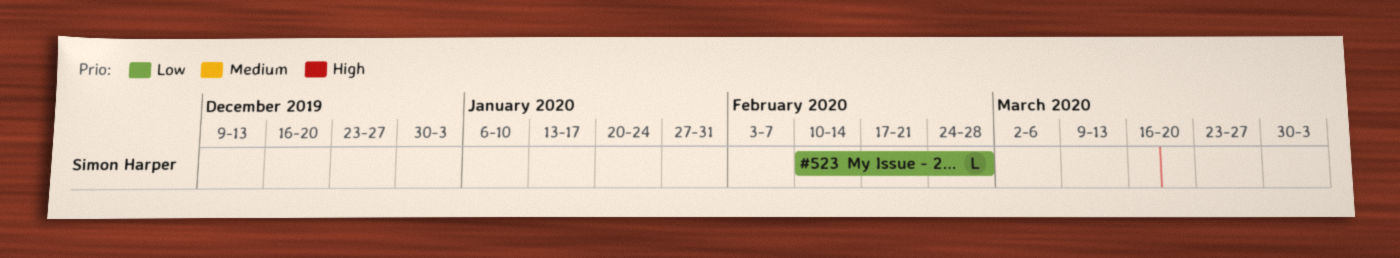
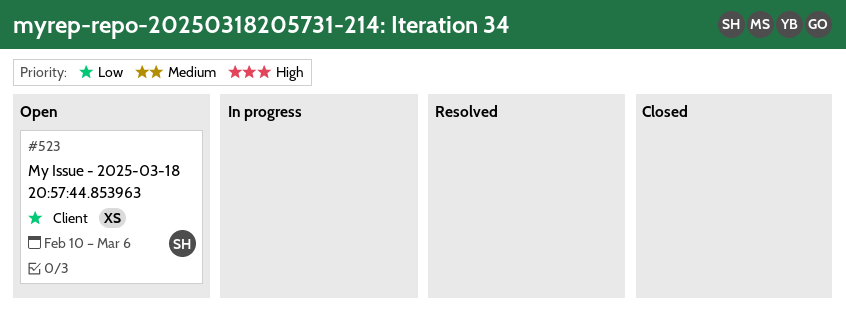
#523, estimate: L -> XS
#523, due: Feb 28 -> Mar 6

